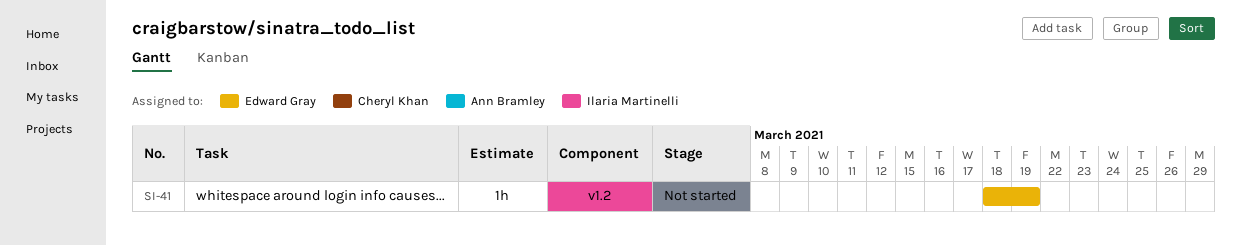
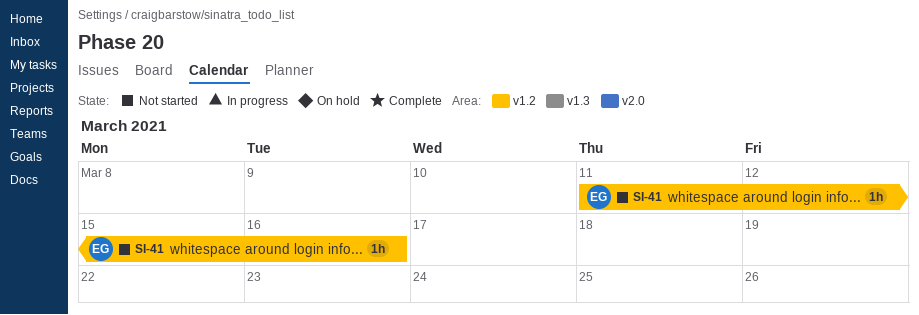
SI-41, start: Mar 18 -> Mar 11
SI-41, due: Mar 19 -> Mar 16

